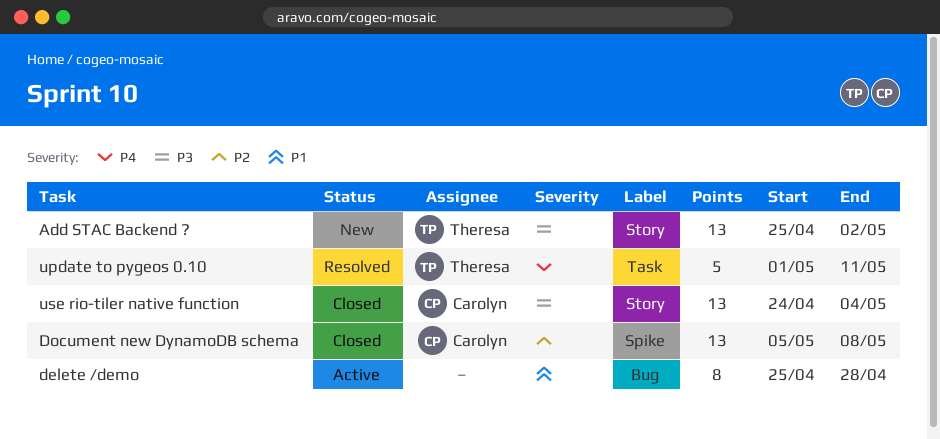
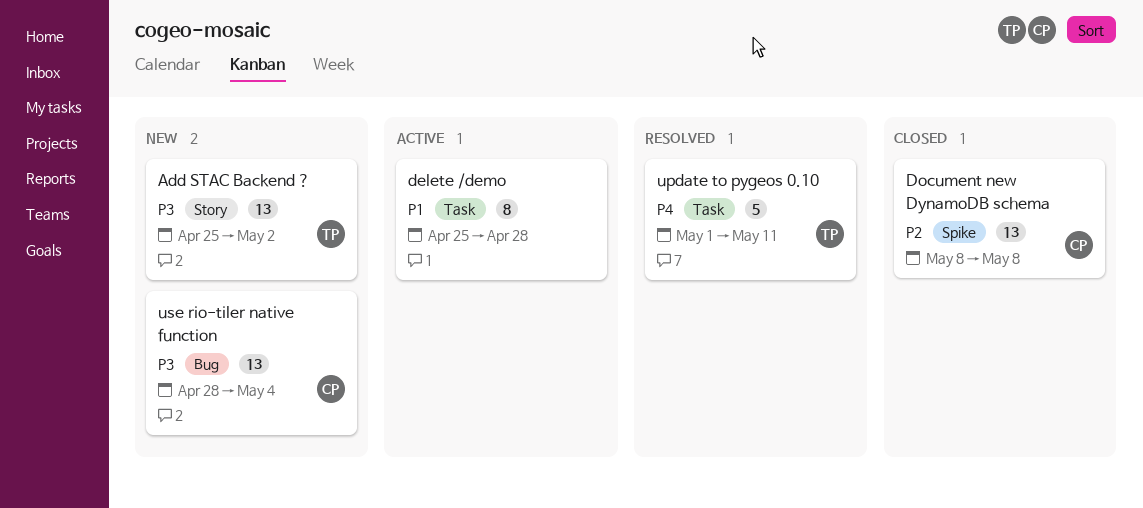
delete /demo, label: Bug -> Task
Document new DynamoDB schema, start: May 5 -> May 8
use rio-tiler native function, status: Closed -> New
use rio-tiler native function, label: Story -> Bug
use rio-tiler native function, start: Apr 24 -> Apr 28

